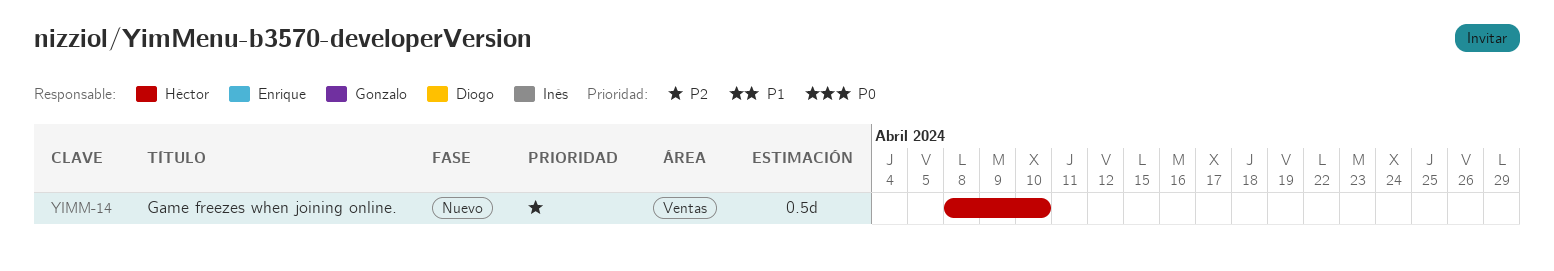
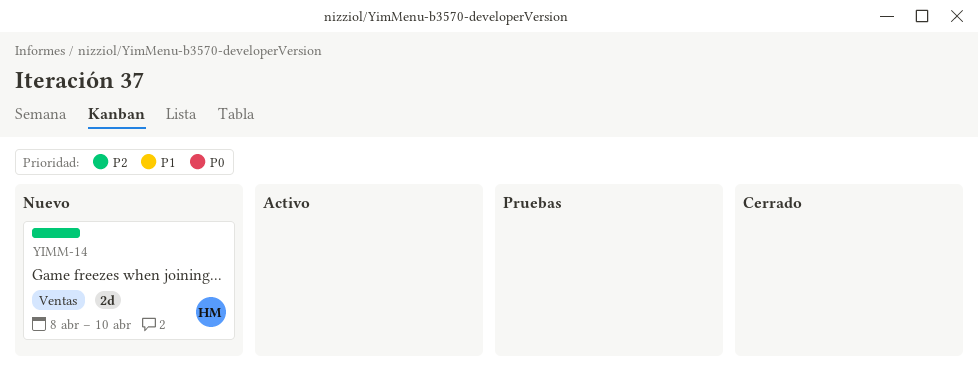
YIMM-14, estimate: 0.5d -> 2d

